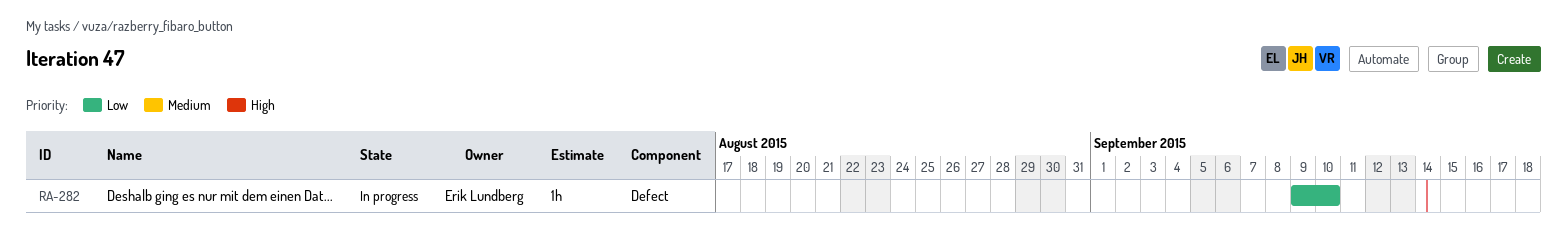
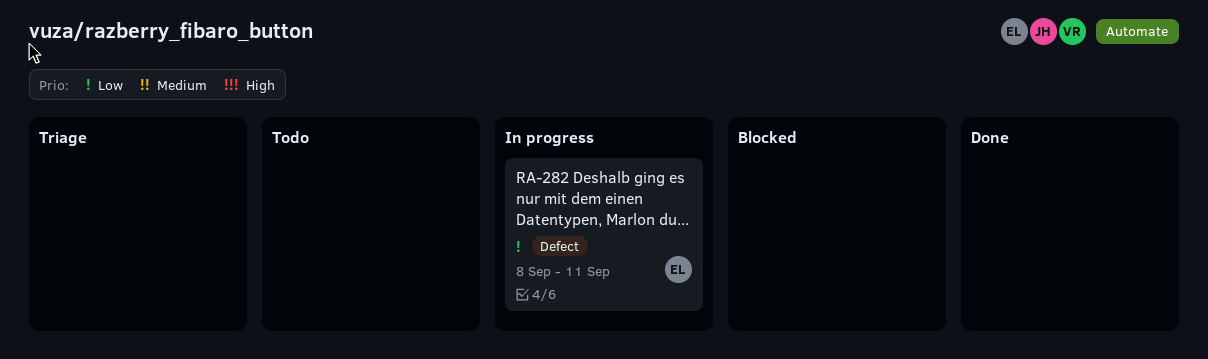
RA-282, start: Sep 9 -> Sep 8
RA-282, due: Sep 10 -> Sep 11

